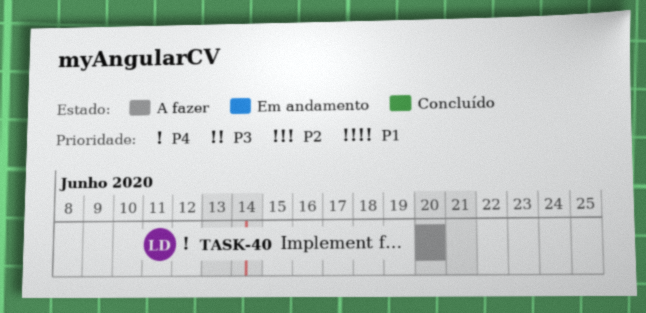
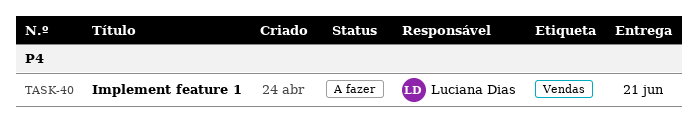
TASK-40, due: Jun 20 -> Jun 21

